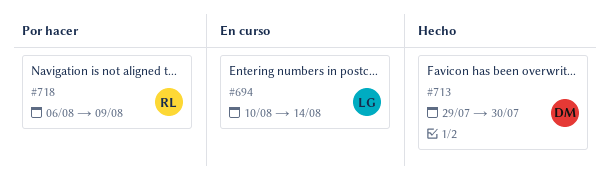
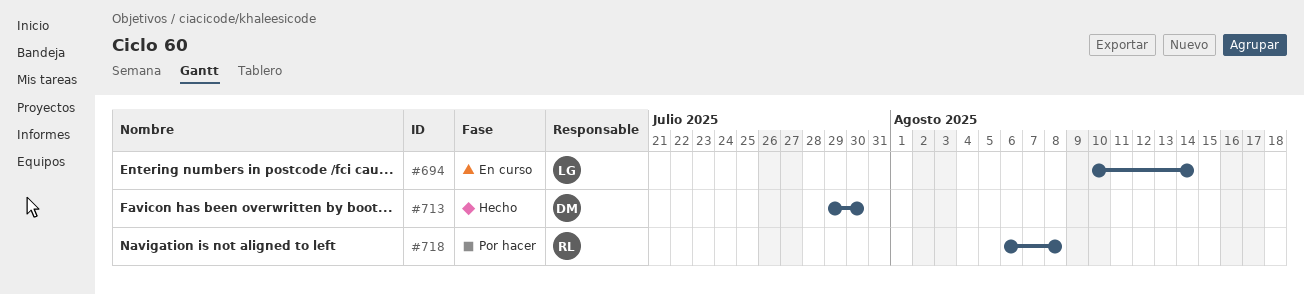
#718, due: Aug 9 -> Aug 8

